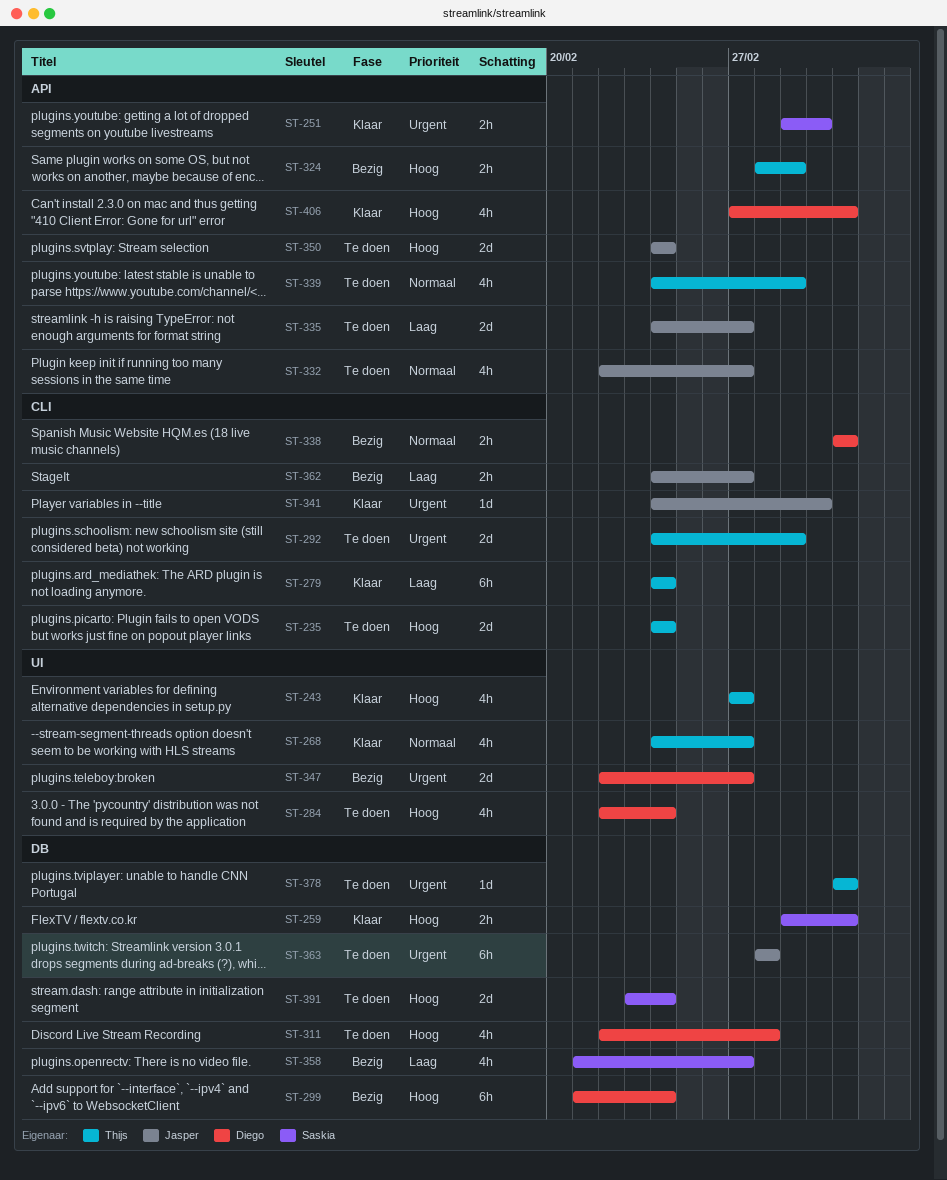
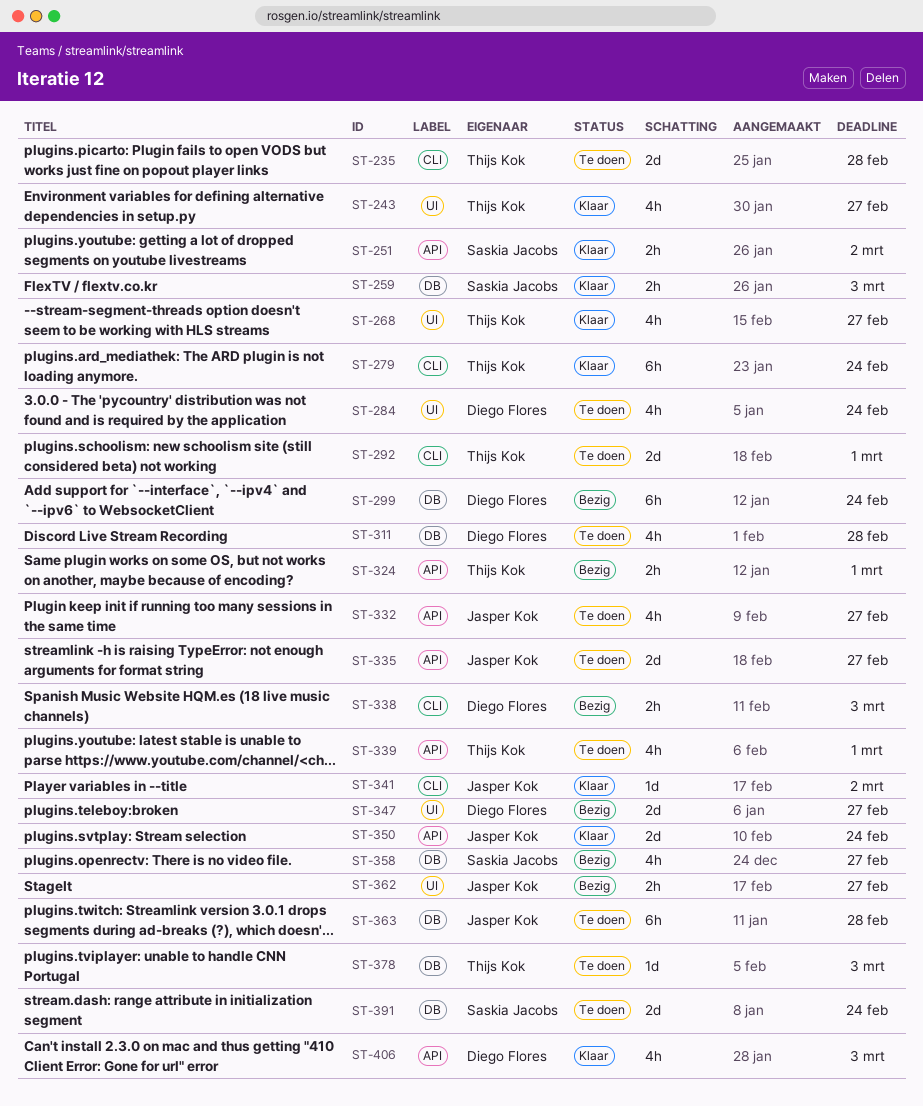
ST-235, due: Feb 24 -> Feb 28
ST-350, status: Te doen -> Klaar
ST-362, label: CLI -> UI

